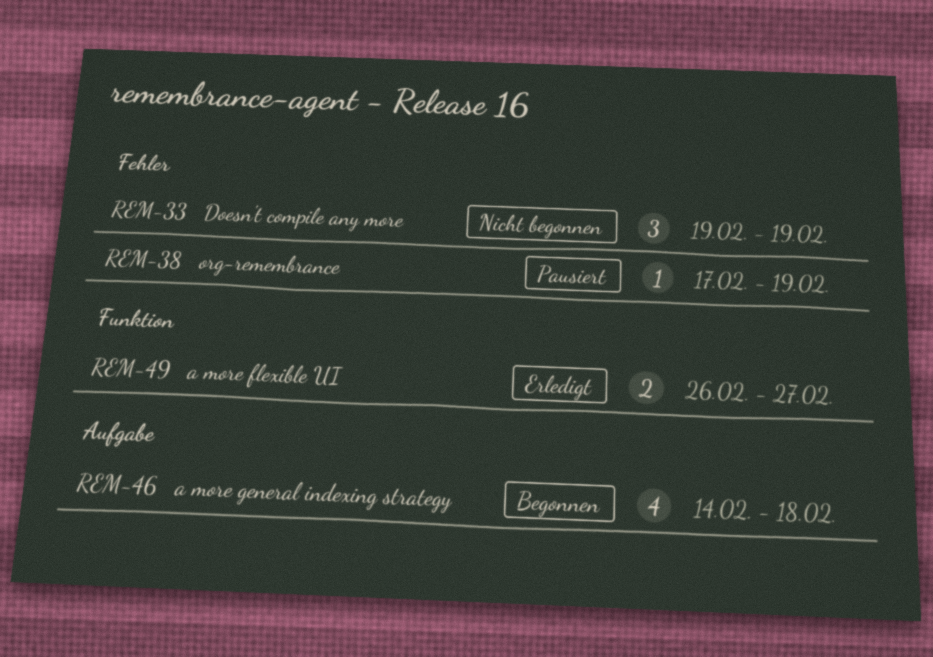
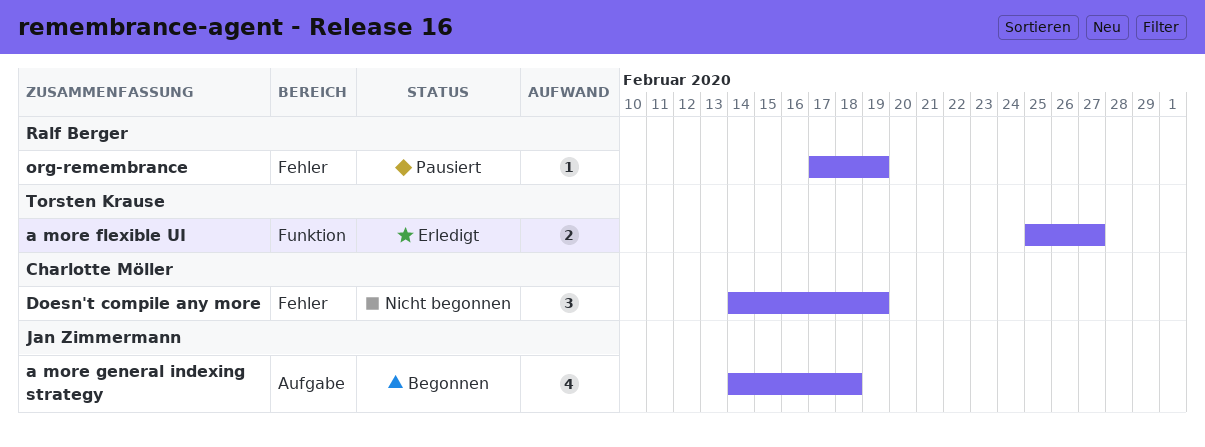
a more flexible UI, start: Feb 26 -> Feb 25
Doesn't compile any more, start: Feb 19 -> Feb 14

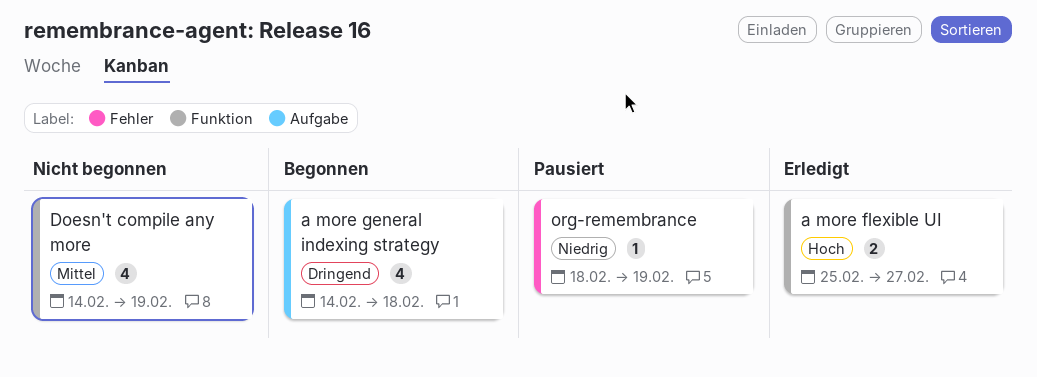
Doesn't compile any more, label: Fehler -> Funktion
Doesn't compile any more, estimate: 3 -> 4
org-remembrance, start: Feb 17 -> Feb 18

